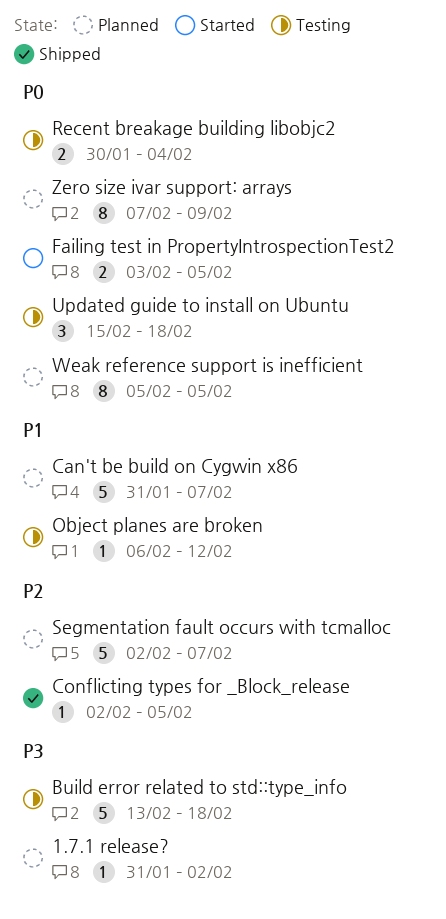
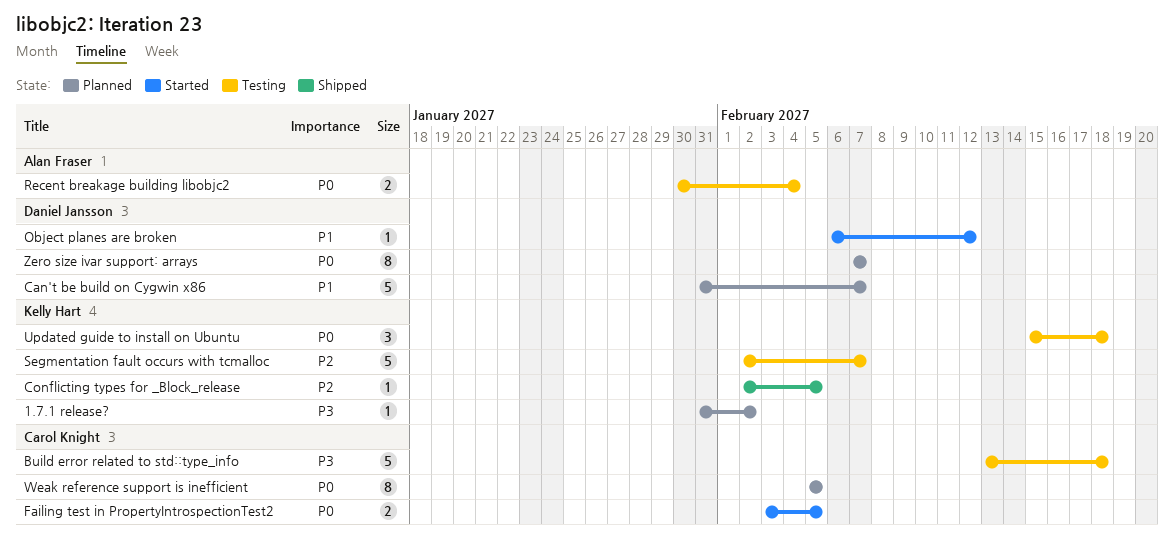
Object planes are broken, status: Testing -> Started
Segmentation fault occurs with tcmalloc, status: Planned -> Testing
Zero size ivar support: arrays, due: Feb 9 -> Feb 7

